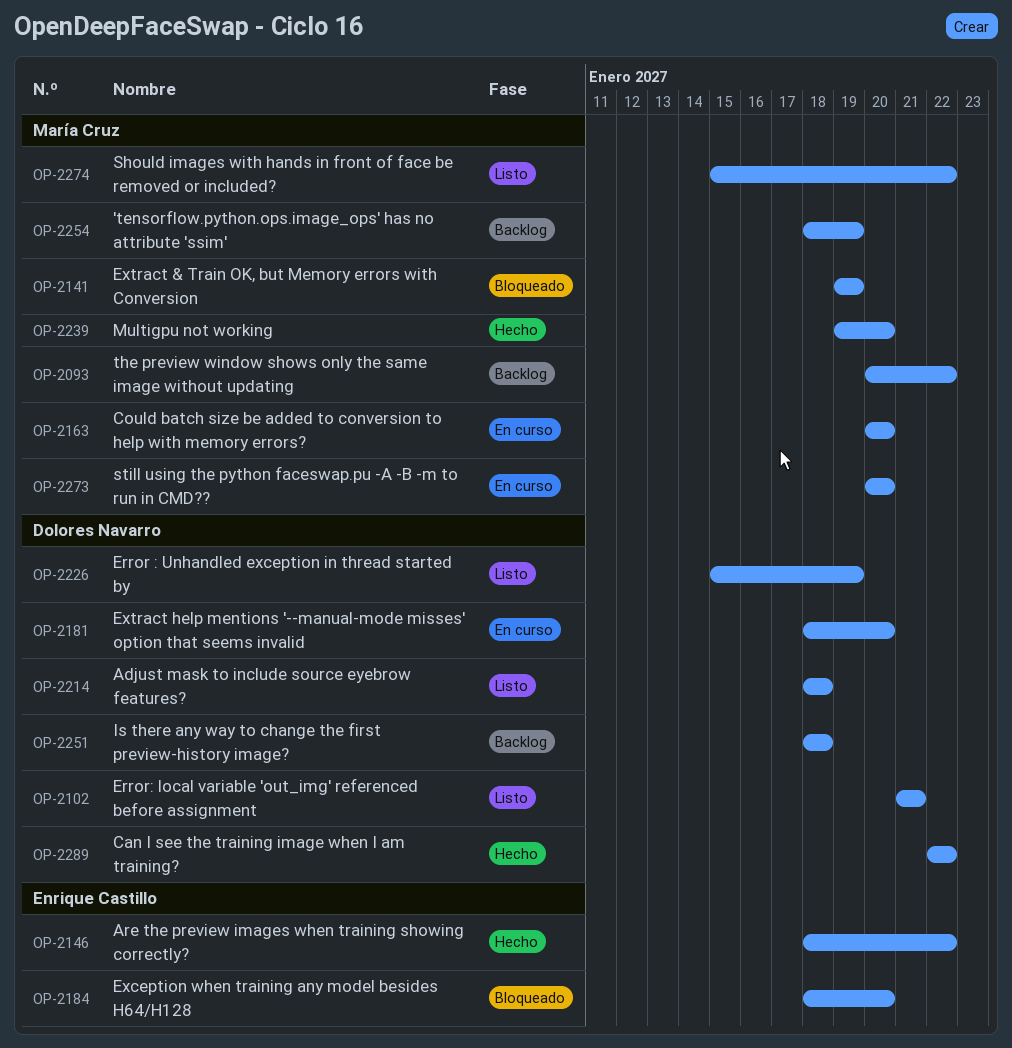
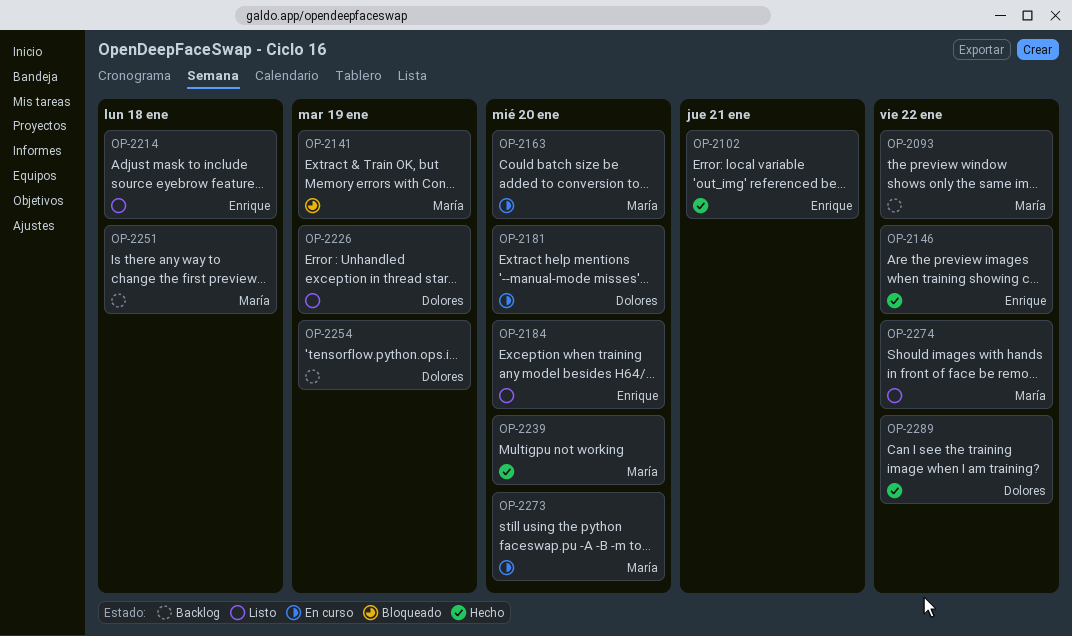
OP-2102, status: Listo -> Hecho
OP-2102, owner: Dolores Navarro -> Enrique Castillo
OP-2184, status: Bloqueado -> Listo
OP-2214, owner: Dolores Navarro -> Enrique Castillo
OP-2251, owner: Dolores Navarro -> María Cruz
OP-2254, owner: María Cruz -> Dolores Navarro

